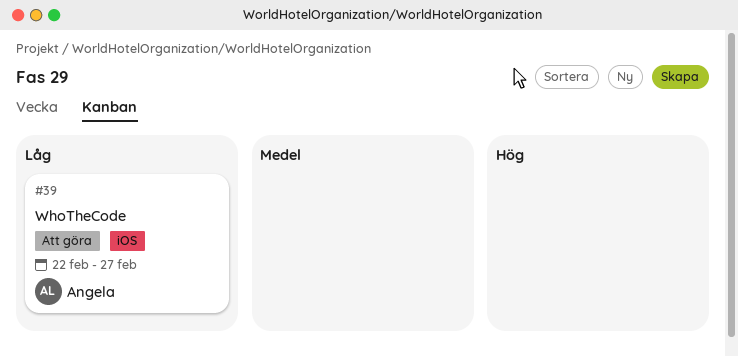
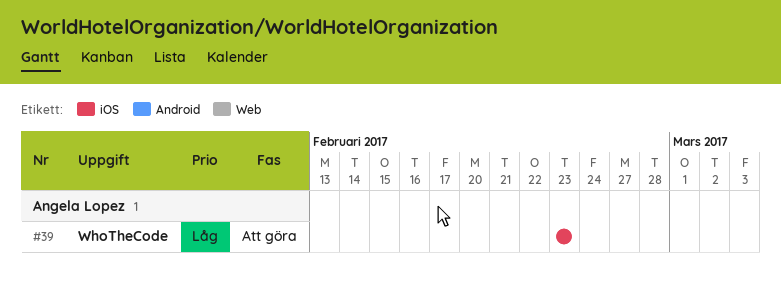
#39, start: Feb 22 -> Feb 23
#39, due: Feb 27 -> Feb 23

